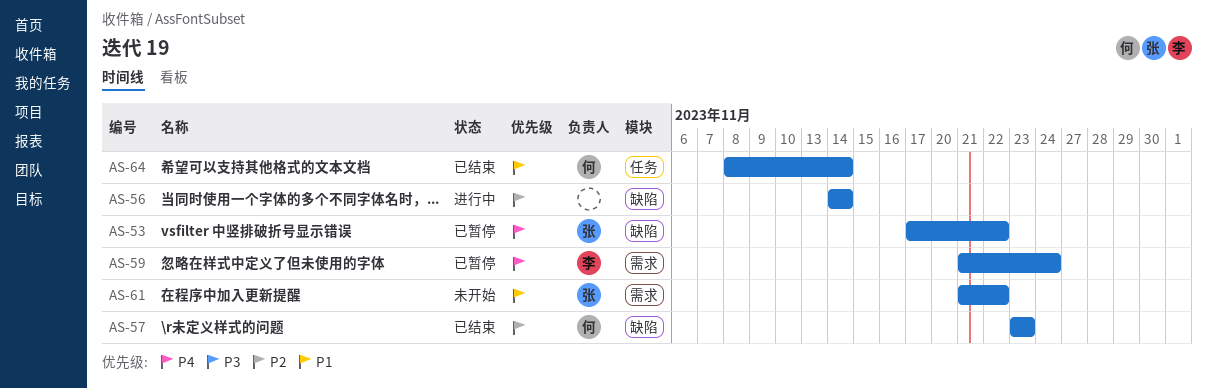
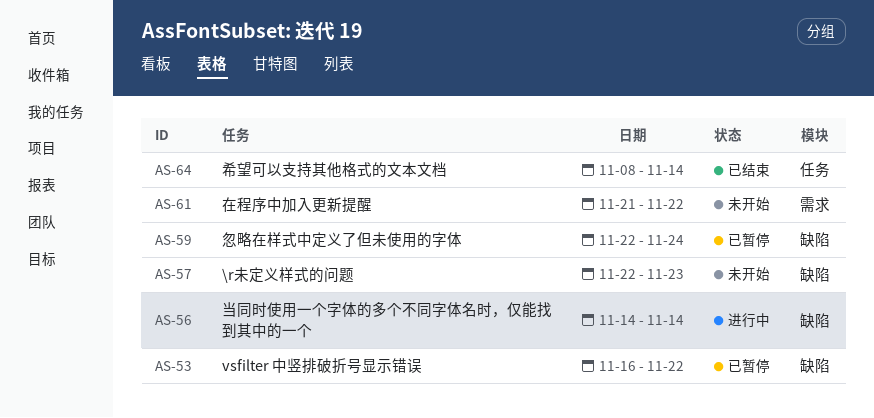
AS-53, start: Nov 17 -> Nov 16
AS-57, status: 已结束 -> 未开始
AS-57, start: Nov 23 -> Nov 22
AS-59, label: 需求 -> 缺陷
AS-59, start: Nov 21 -> Nov 22

